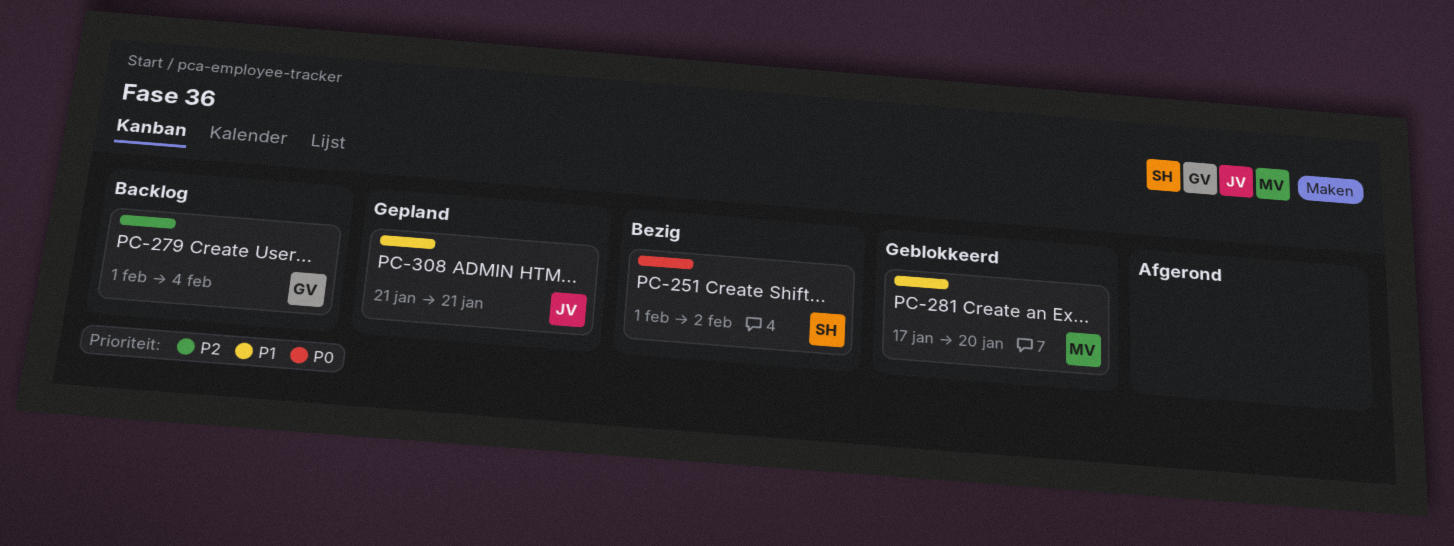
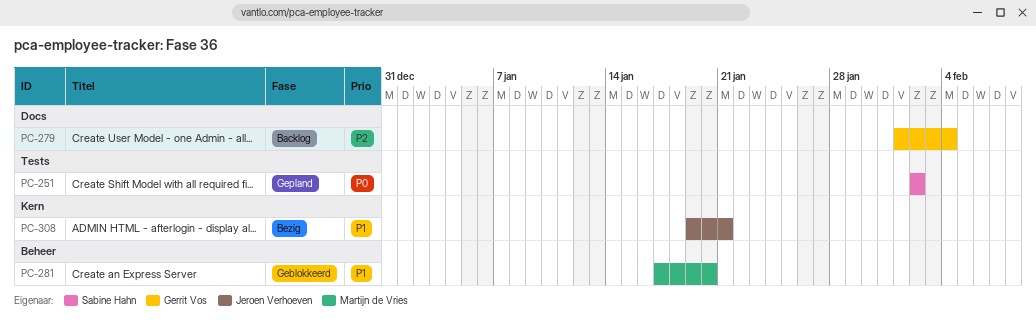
PC-251, status: Bezig -> Gepland
PC-251, start: Feb 1 -> Feb 2
PC-308, status: Gepland -> Bezig
PC-308, start: Jan 21 -> Jan 19

